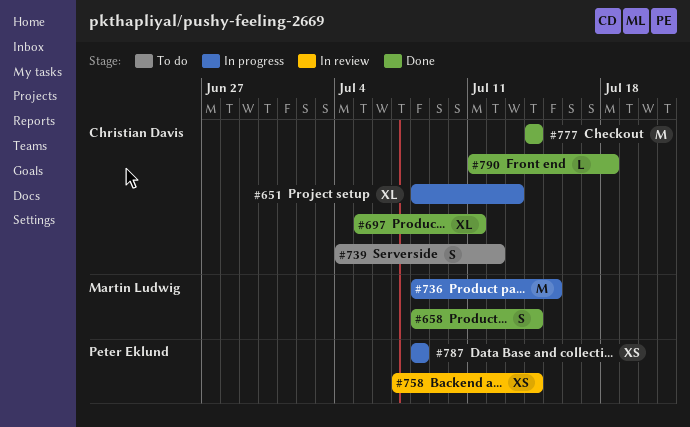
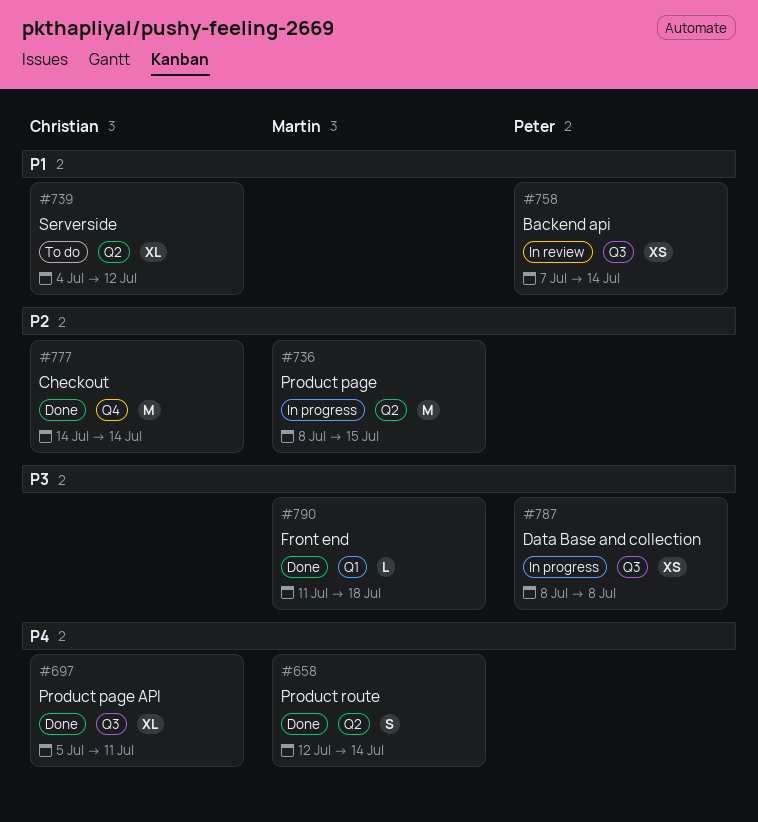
#651: present -> none
#658, start: Jul 8 -> Jul 12
#739, estimate: S -> XL
#790, owner: Christian Davis -> Martin Ludwig

